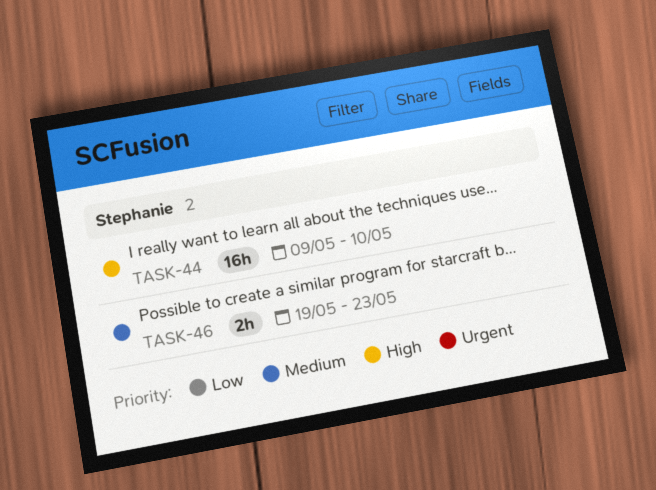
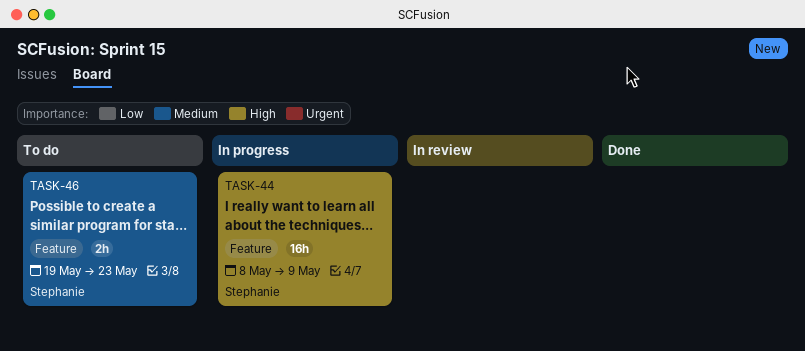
TASK-44, start: May 9 -> May 8
TASK-44, due: May 10 -> May 9

